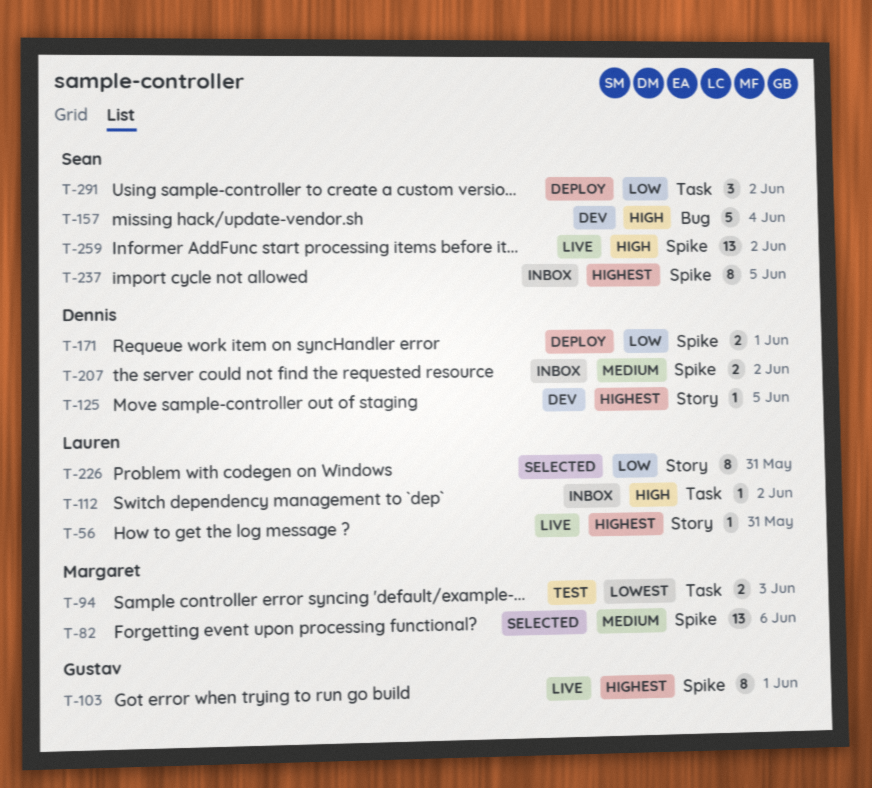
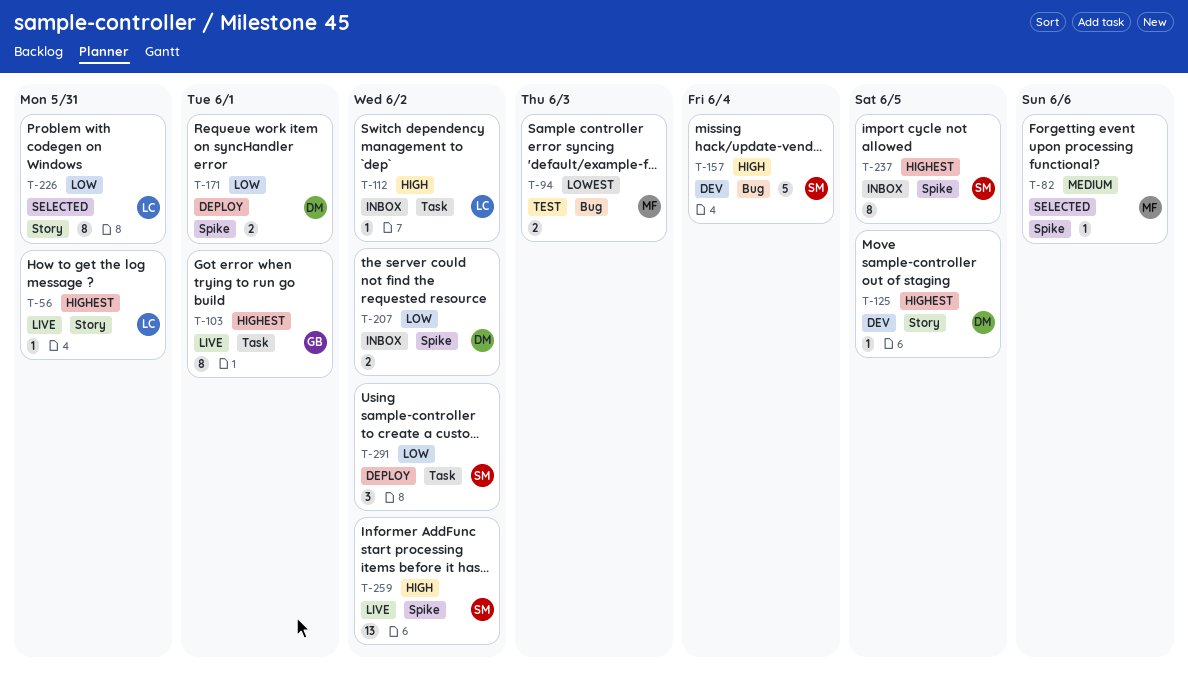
T-82, estimate: 13 -> 1
T-94, label: Task -> Bug
T-103, label: Spike -> Task
T-207, priority: Medium -> Low

